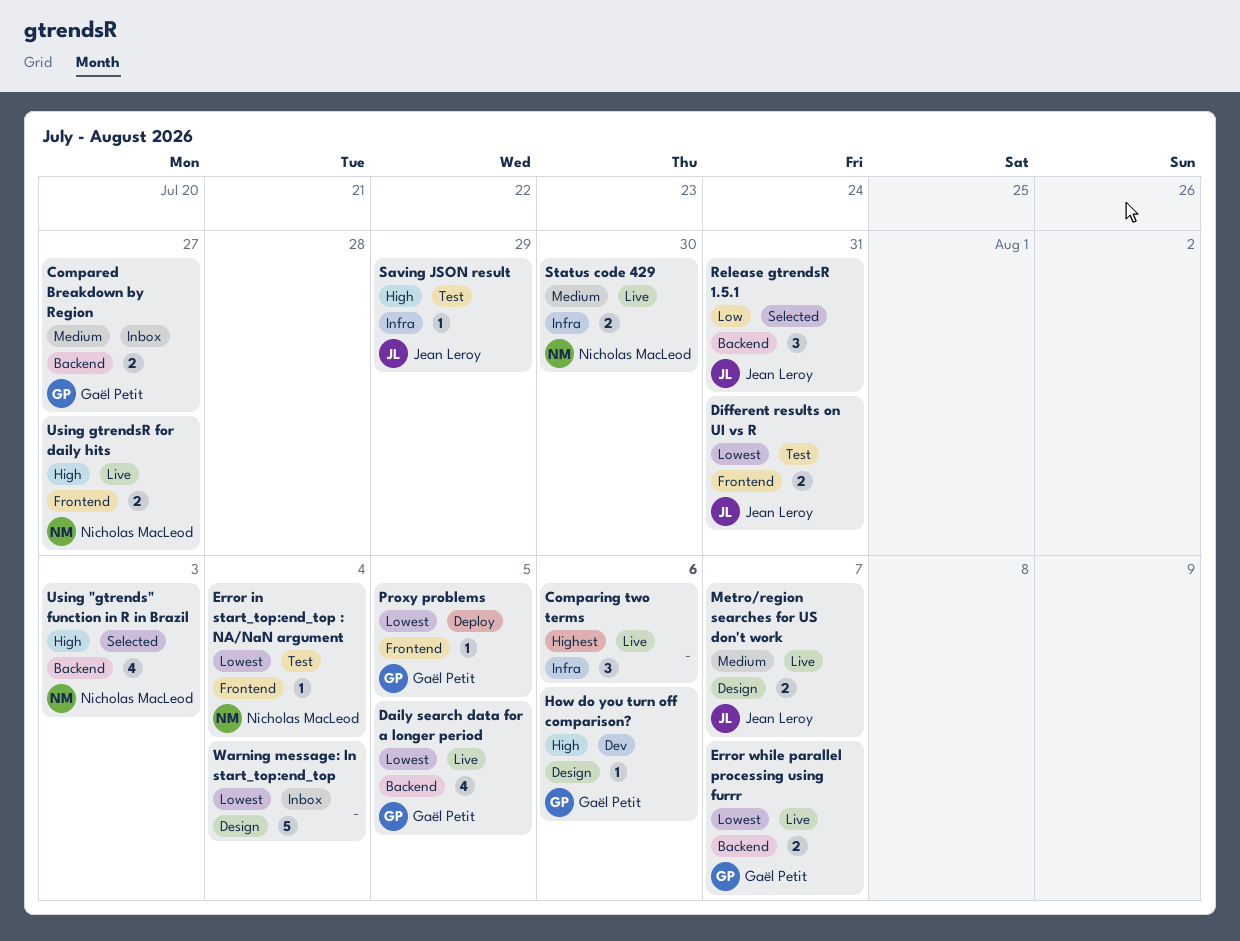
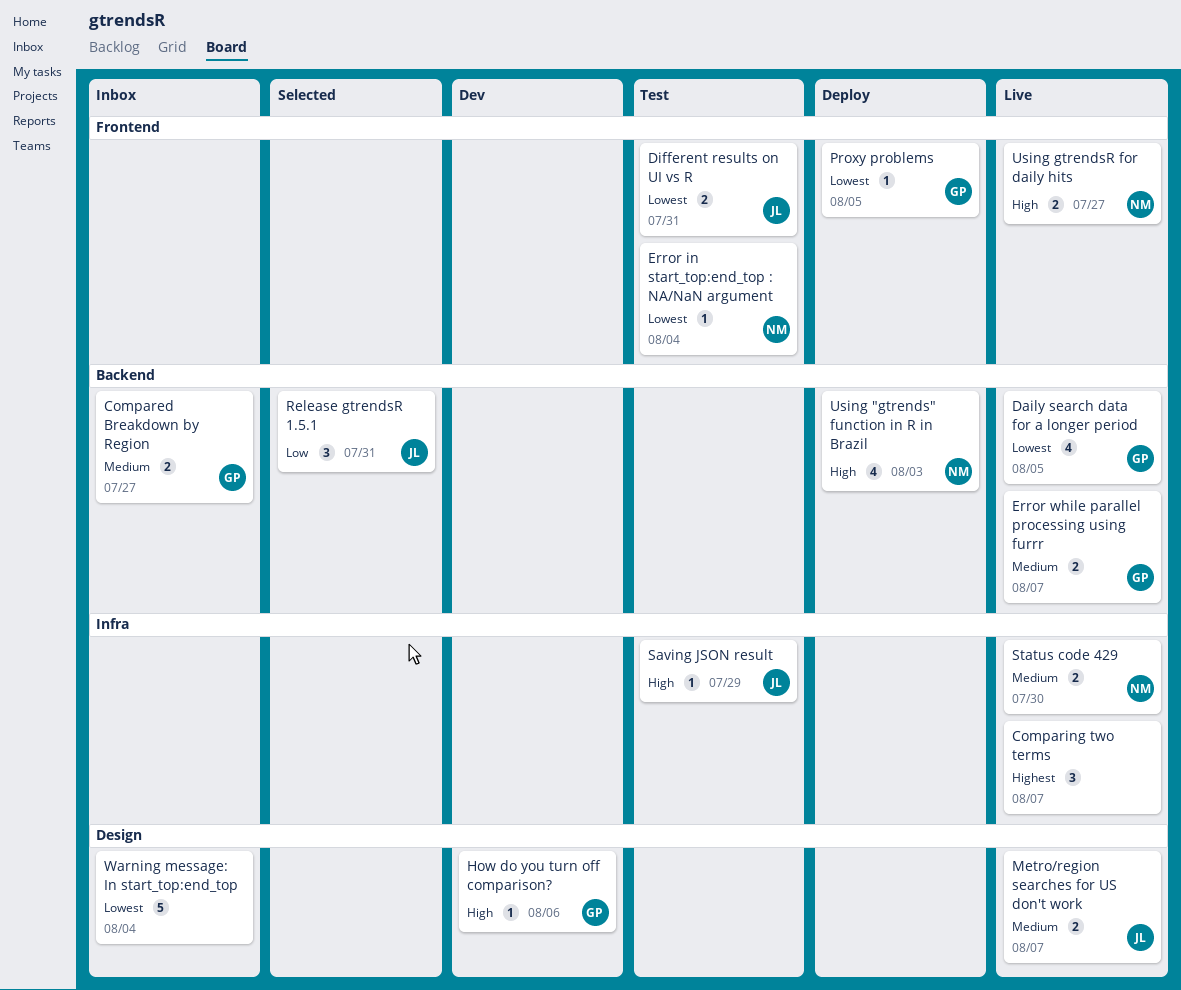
Comparing two terms, due: Aug 6 -> Aug 7
Error while parallel processing using furrr, priority: Lowest -> Medium
Using "gtrends" function in R in Brazil, status: Selected -> Deploy

